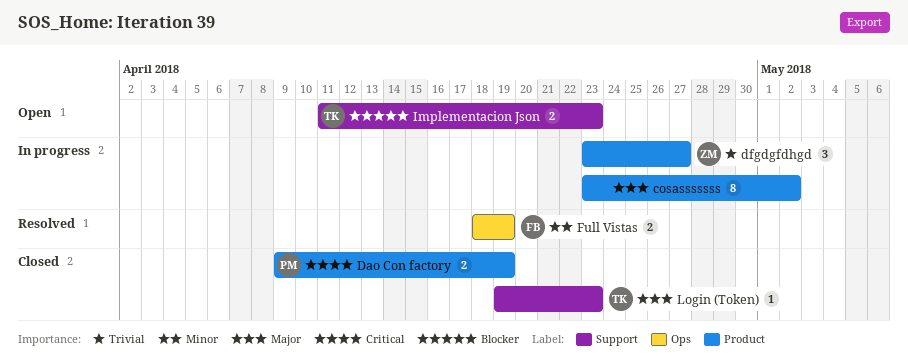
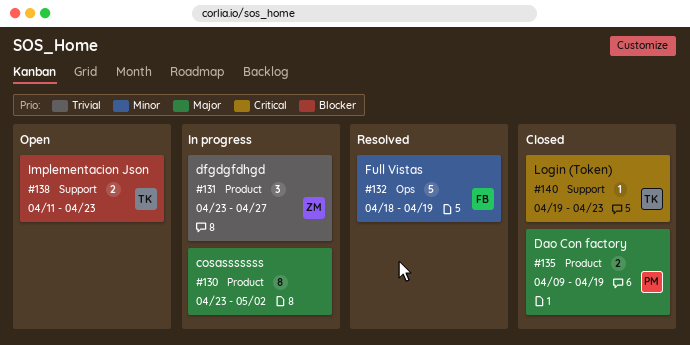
Dao Con factory, priority: Critical -> Major
Full Vistas, estimate: 2 -> 5
Login (Token), priority: Major -> Critical

